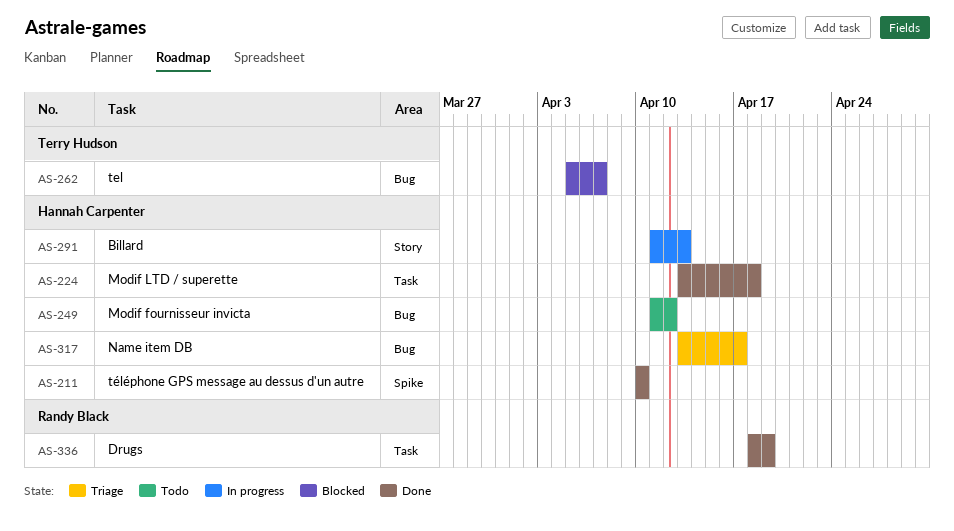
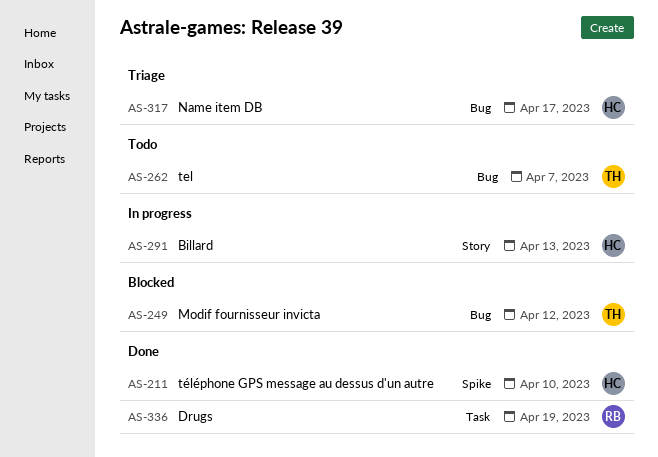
AS-224: present -> none
AS-249, status: Todo -> Blocked
AS-249, owner: Hannah Carpenter -> Terry Hudson
AS-262, status: Blocked -> Todo

